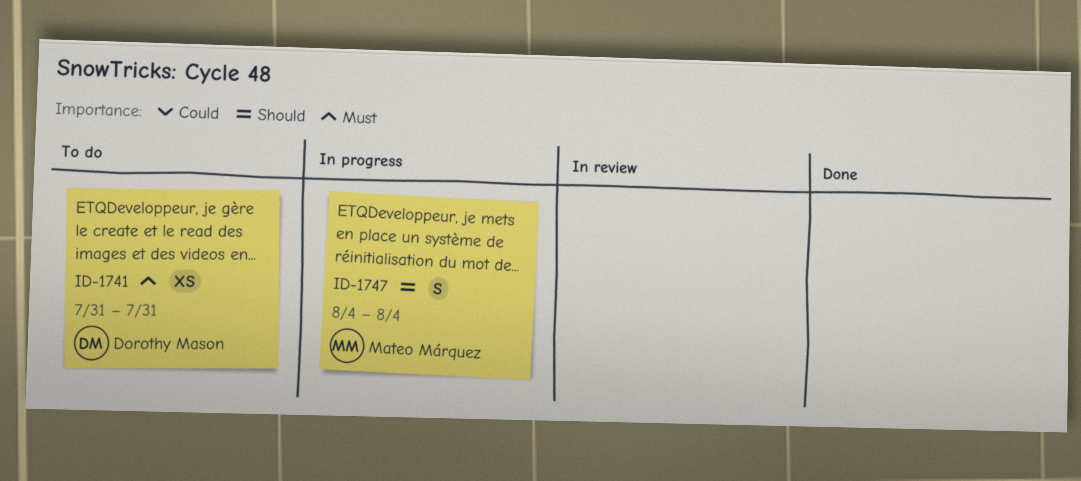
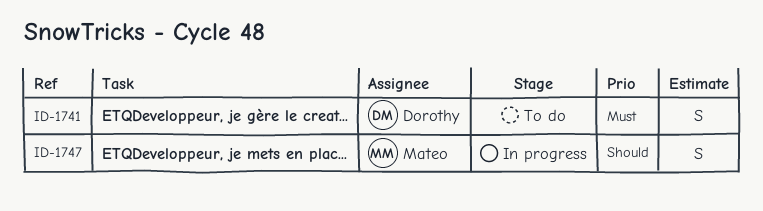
ID-1741, estimate: XS -> S

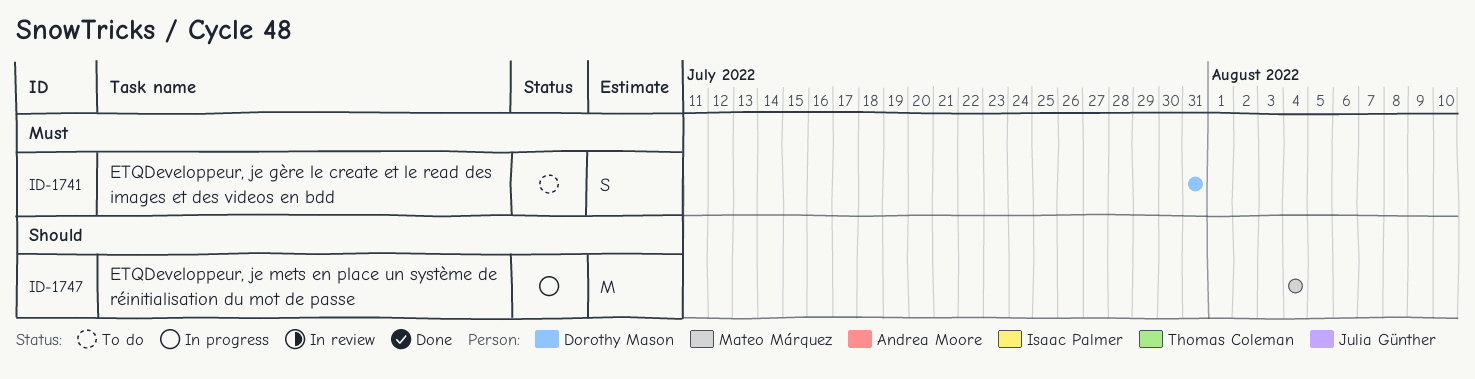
ID-1747, estimate: S -> M

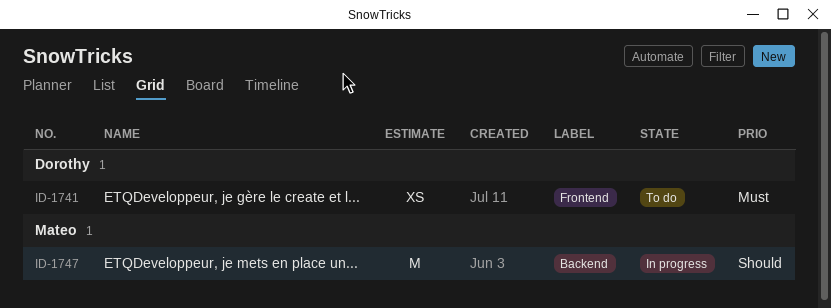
ID-1741, estimate: S -> XS

